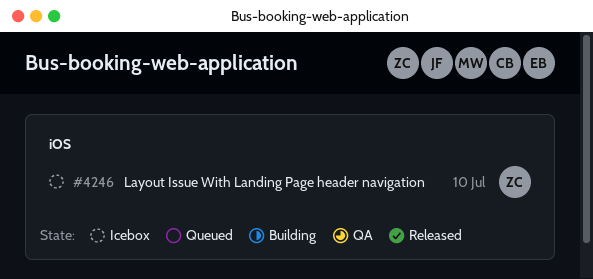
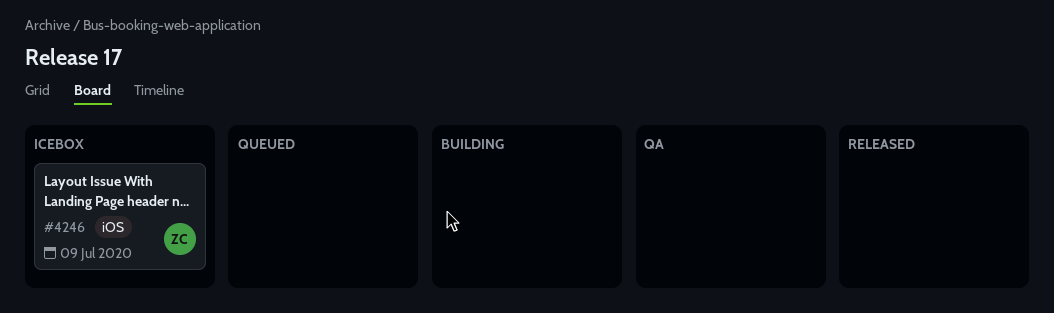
#4246, due: Jul 10 -> Jul 9

